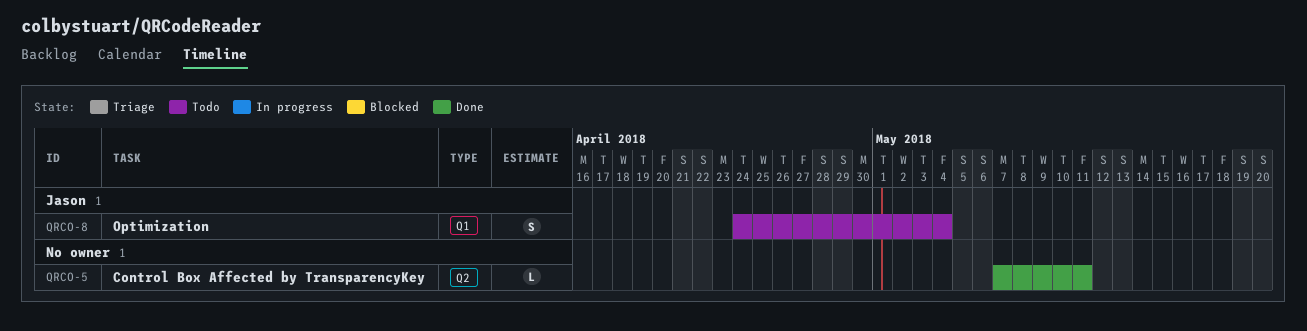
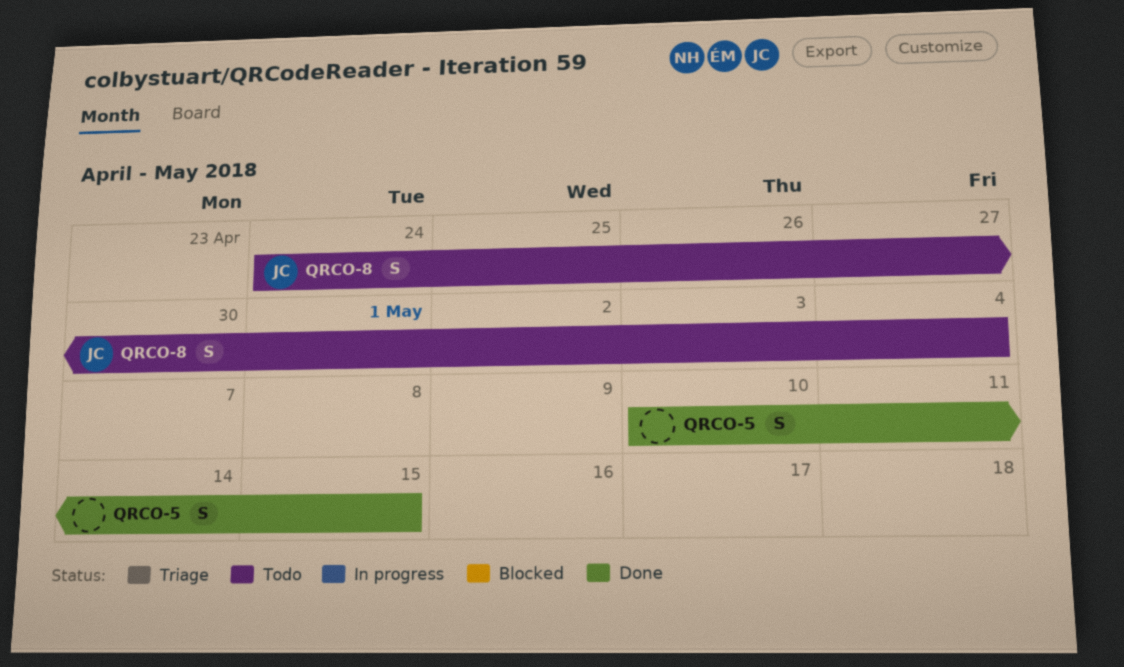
QRCO-5, estimate: L -> S
QRCO-5, start: May 7 -> May 10
QRCO-5, due: May 11 -> May 15

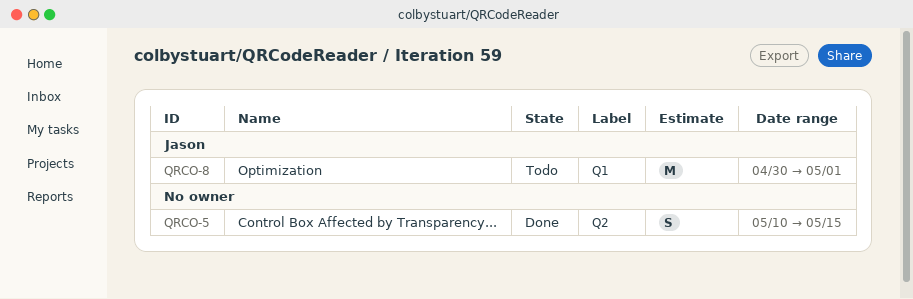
QRCO-8, estimate: S -> M
QRCO-8, start: Apr 24 -> Apr 30
QRCO-8, due: May 4 -> May 1

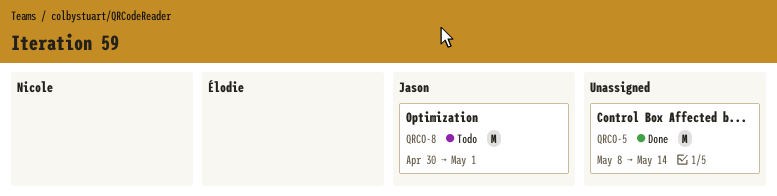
QRCO-5, estimate: S -> M
QRCO-5, start: May 10 -> May 8
QRCO-5, due: May 15 -> May 14

